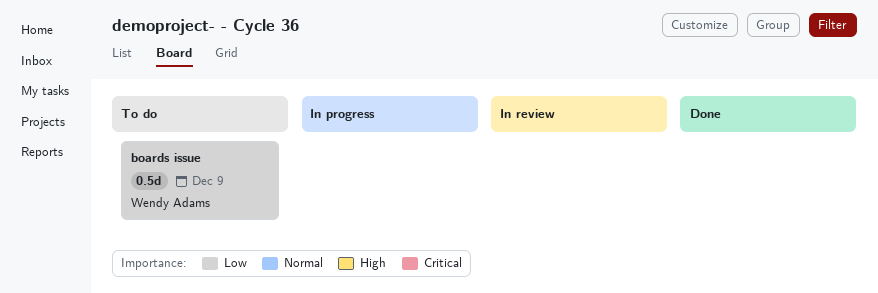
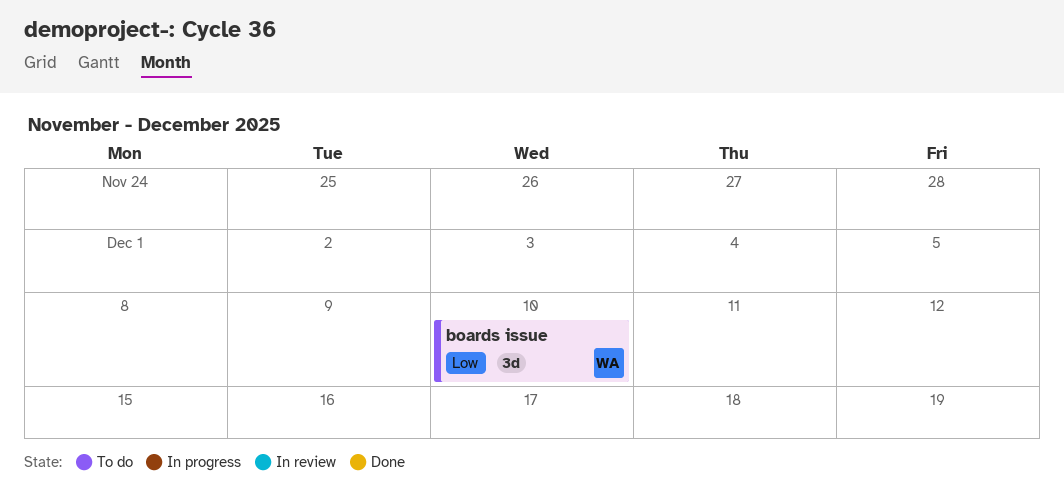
boards issue, estimate: 0.5d -> 3d
boards issue, due: Dec 9 -> Dec 10

